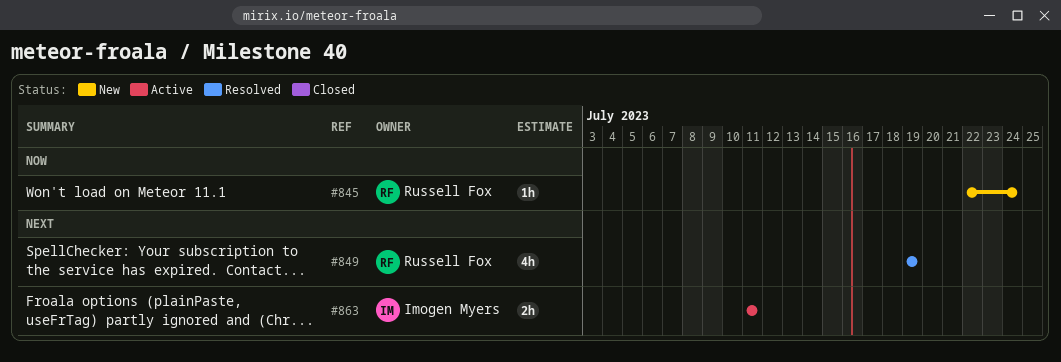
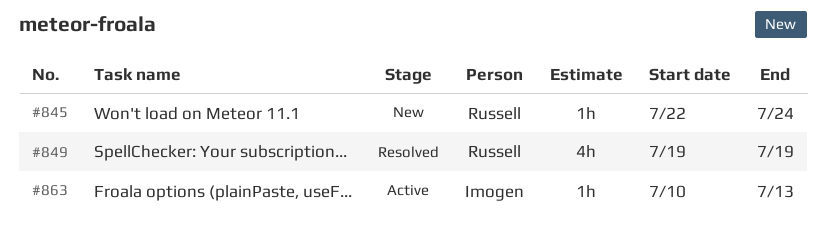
#863, estimate: 2h -> 1h
#863, start: Jul 11 -> Jul 10
#863, due: Jul 11 -> Jul 13

